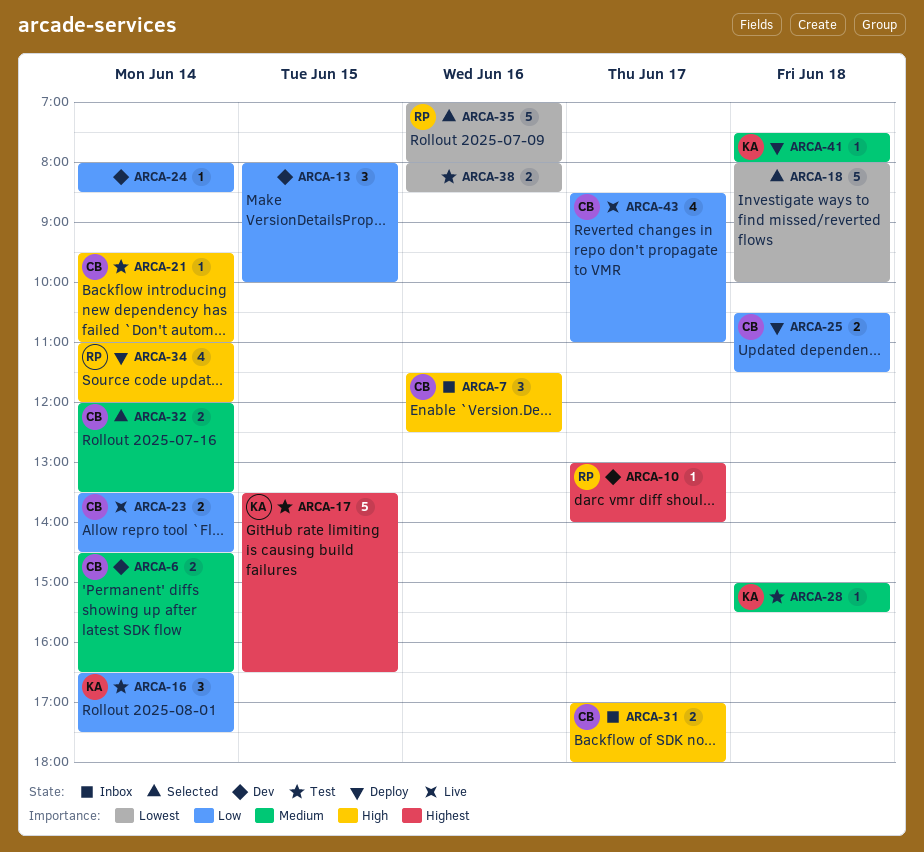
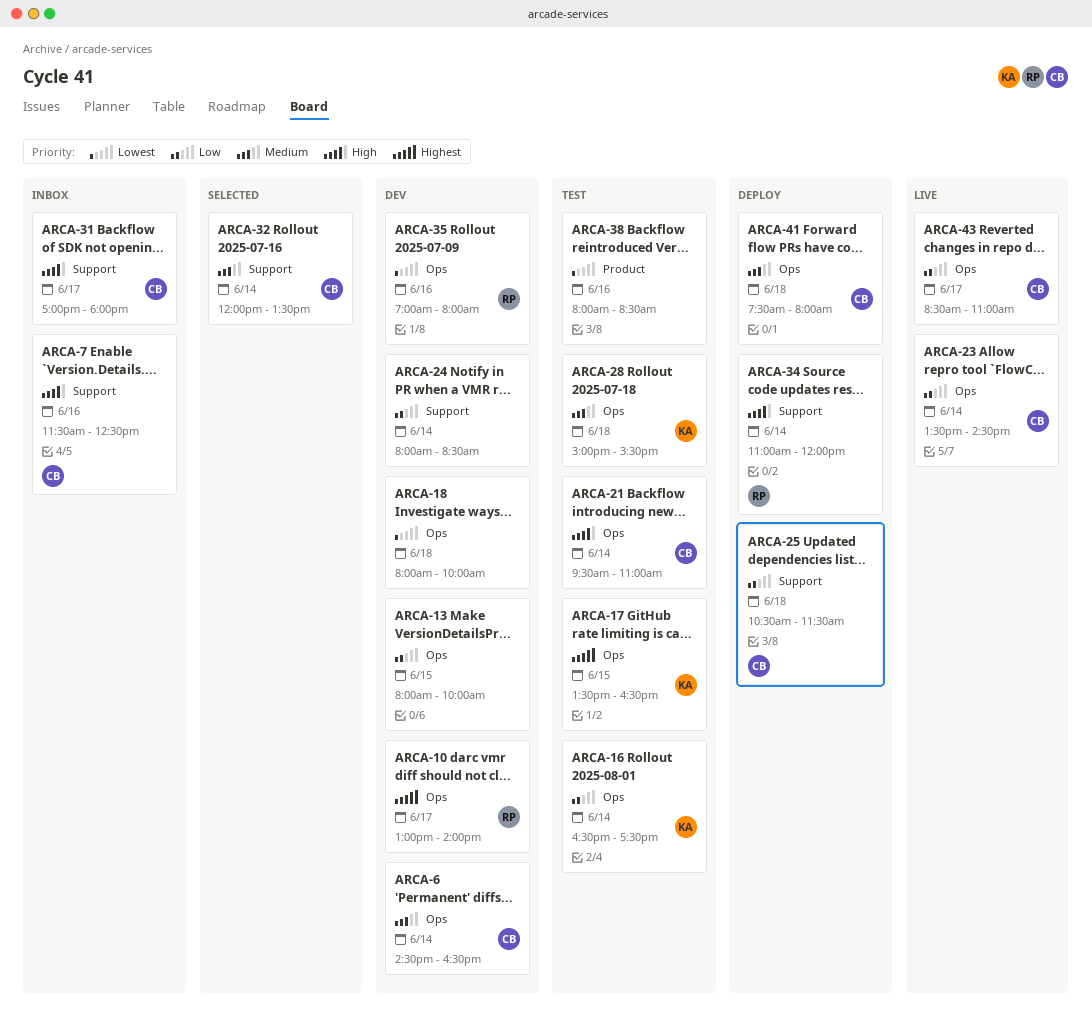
ARCA-18, status: Selected -> Dev
ARCA-35, status: Selected -> Dev
ARCA-41, owner: KA -> CB

